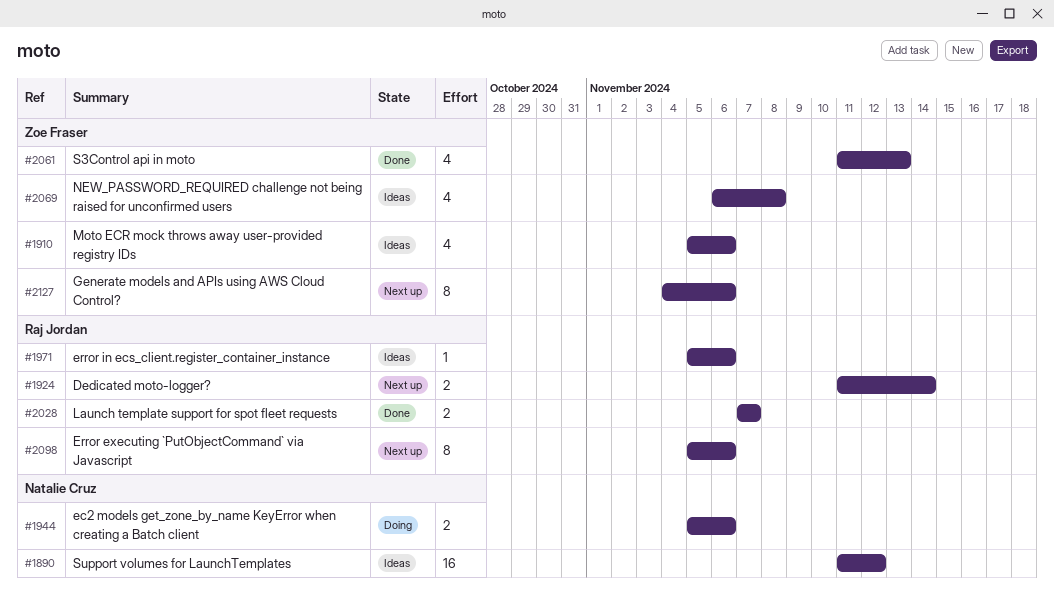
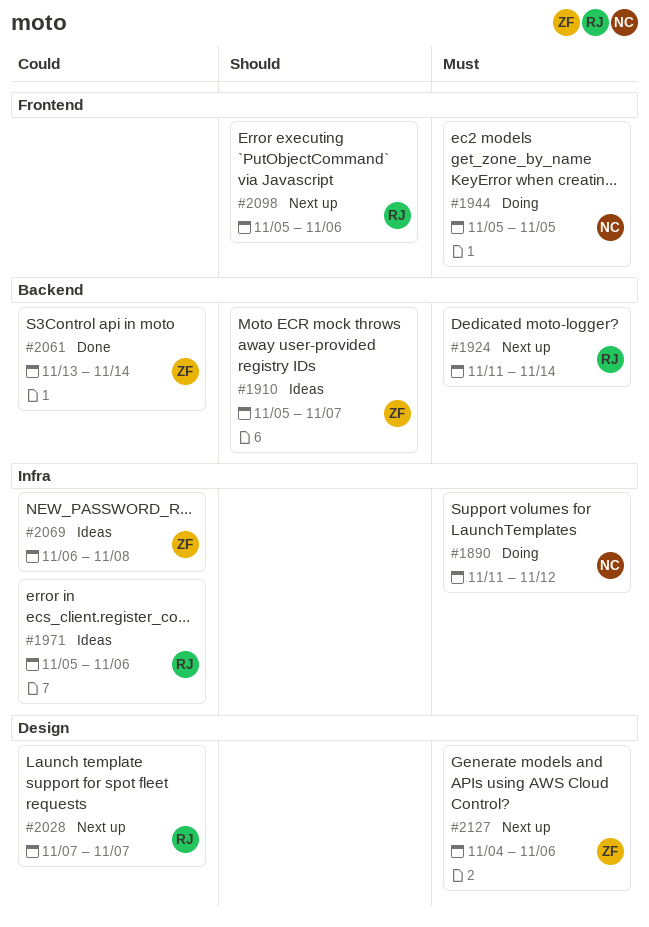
#1890, status: Ideas -> Doing
#1910, due: Nov 6 -> Nov 7
#1944, due: Nov 6 -> Nov 5
#2028, status: Done -> Next up
#2061, start: Nov 11 -> Nov 13
#2061, due: Nov 13 -> Nov 14

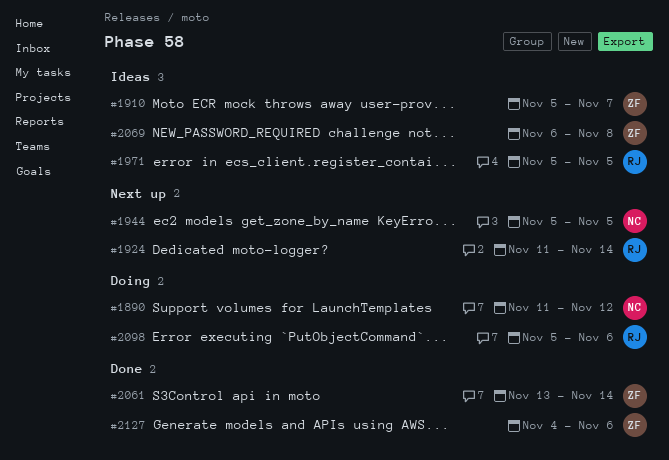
#1944, status: Doing -> Next up
#1971, due: Nov 6 -> Nov 5
#2028: present -> none
#2098, status: Next up -> Doing
#2127, status: Next up -> Done

